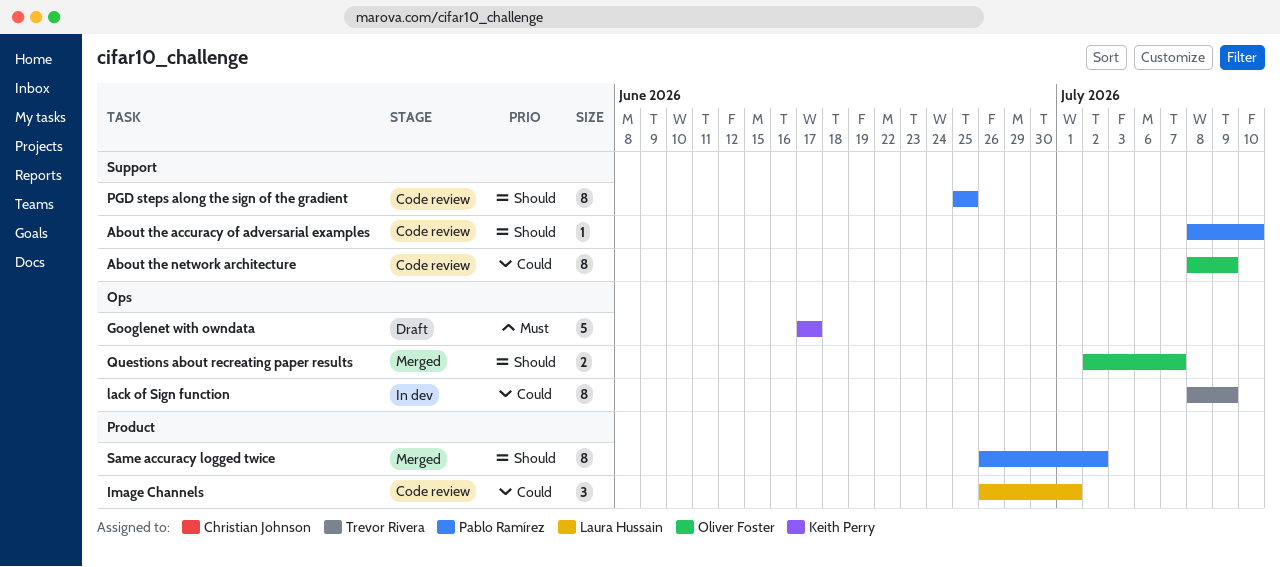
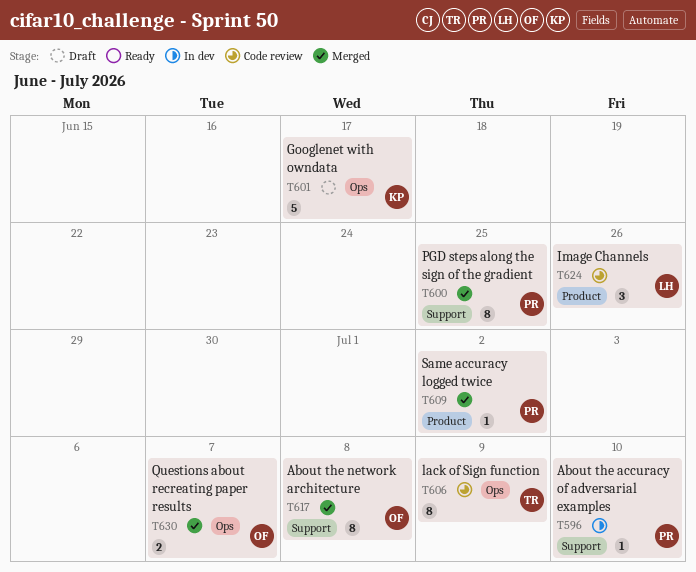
About the accuracy of adversarial examples, status: Code review -> In dev
About the network architecture, status: Code review -> Merged
About the network architecture, due: Jul 9 -> Jul 8
Image Channels, due: Jul 1 -> Jun 26
lack of Sign function, status: In dev -> Code review
PGD steps along the sign of the gradient, status: Code review -> Merged
Same accuracy logged twice, estimate: 8 -> 1

